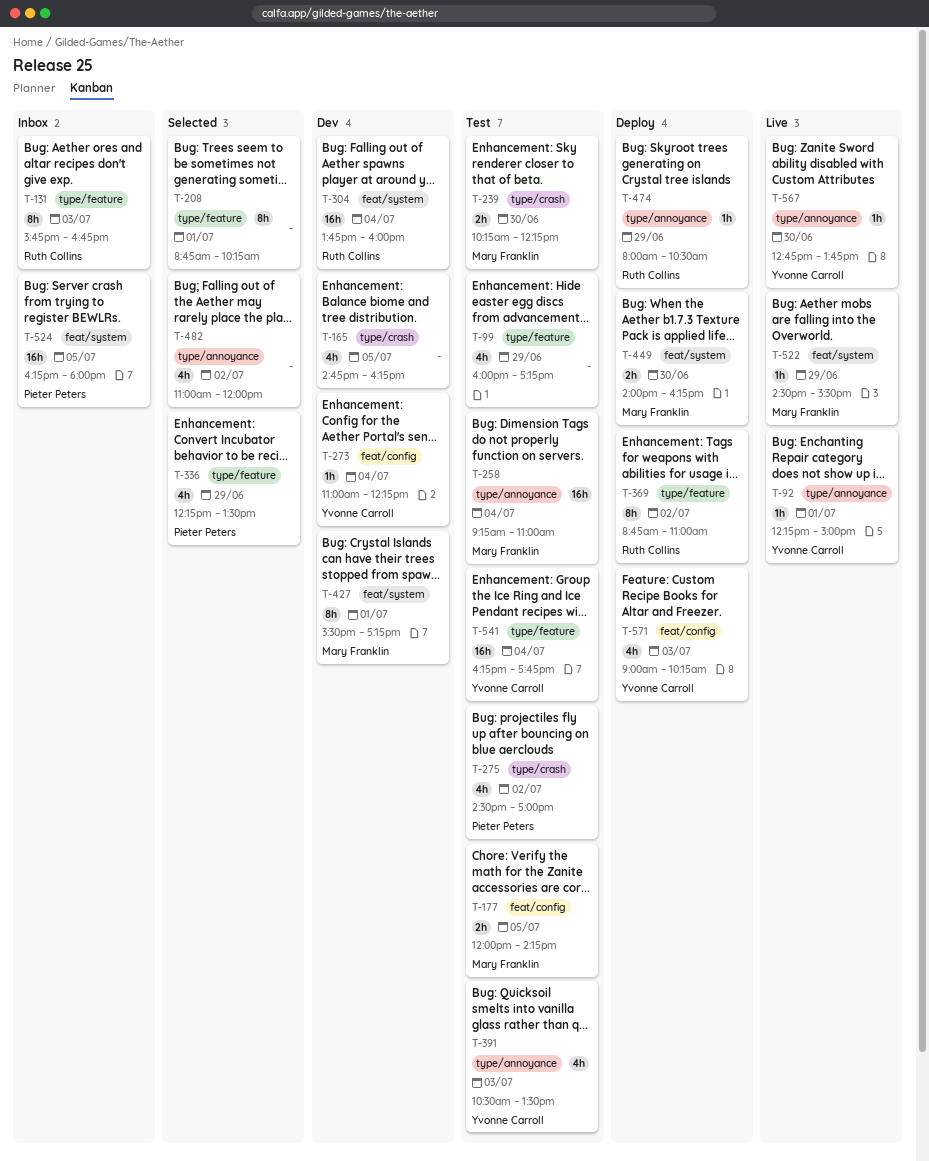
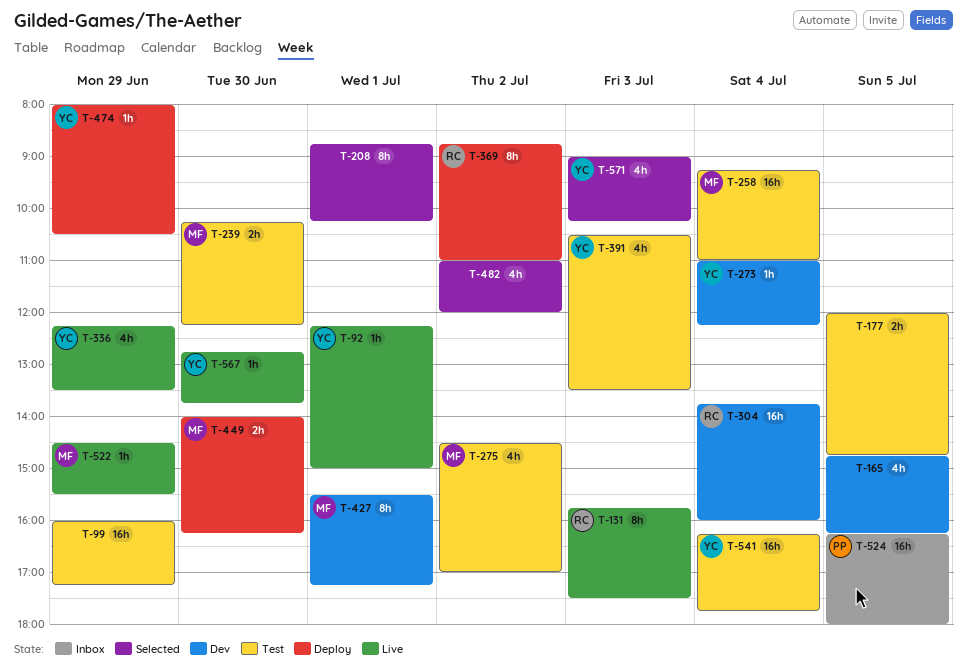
T-99, estimate: 4h -> 16h
T-131, status: Inbox -> Live
T-131, ends: 16:45 -> 17:30
T-177, owner: Mary Franklin -> none
T-177, ends: 14:15 -> 14:45
T-275, owner: Pieter Peters -> Mary Franklin
T-336, status: Selected -> Live
T-336, owner: Pieter Peters -> Yvonne Carroll
T-474, owner: Ruth Collins -> Yvonne Carroll
T-571, status: Deploy -> Selected

